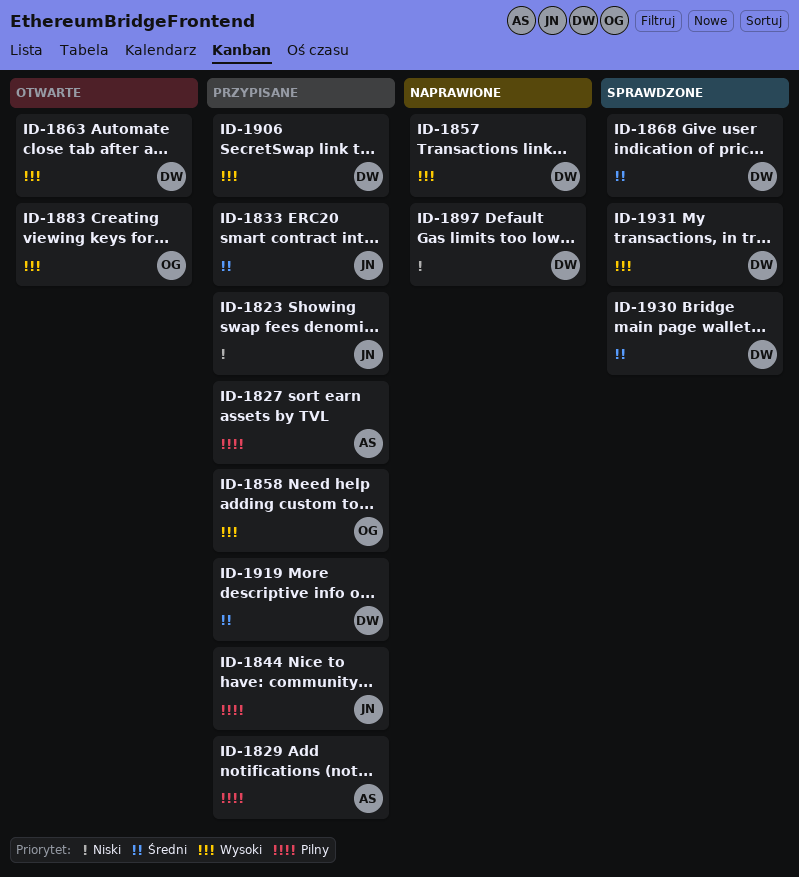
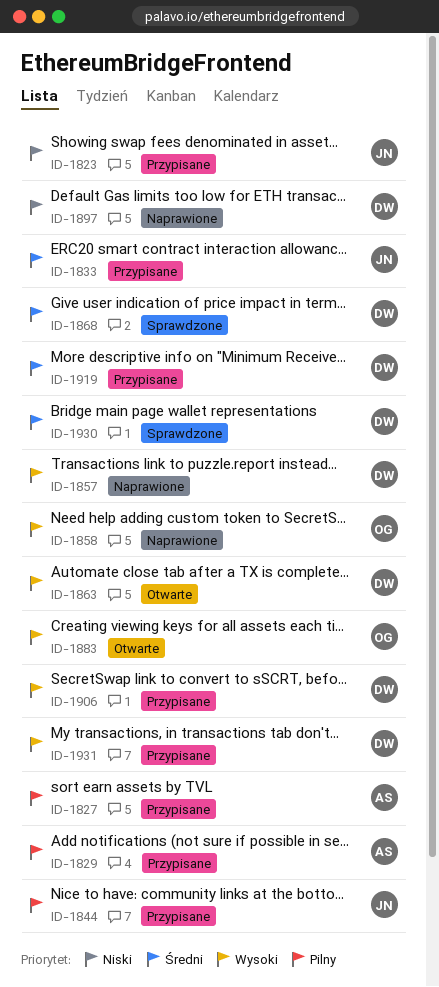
ID-1858, status: Przypisane -> Naprawione
ID-1931, status: Sprawdzone -> Przypisane

